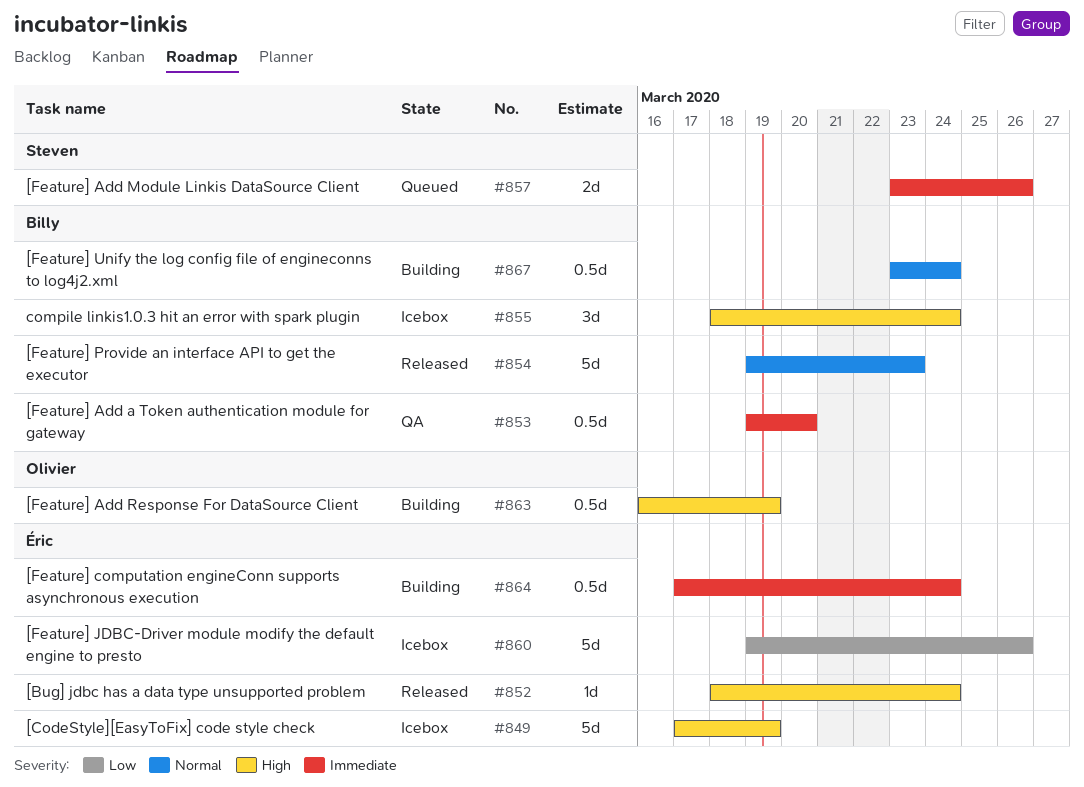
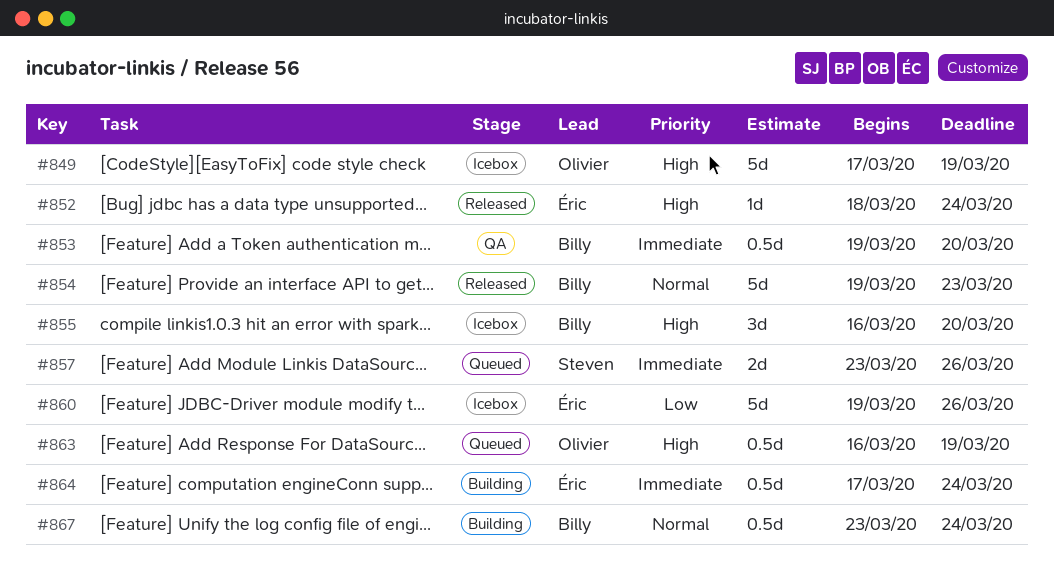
#849, owner: Éric -> Olivier
#855, start: Mar 18 -> Mar 16
#855, due: Mar 24 -> Mar 20
#863, status: Building -> Queued

